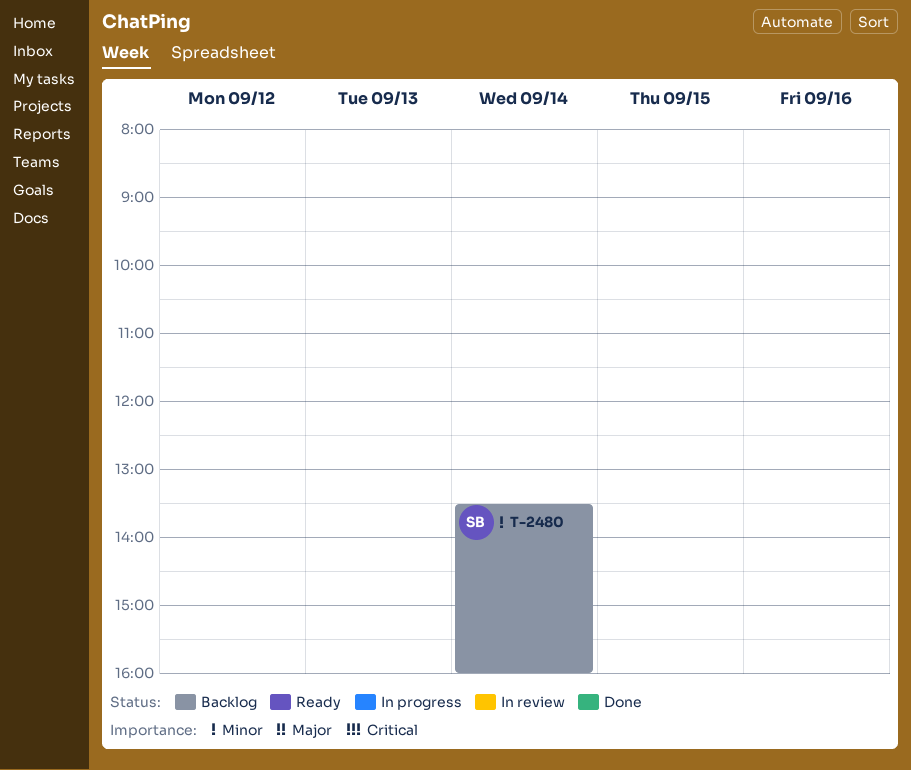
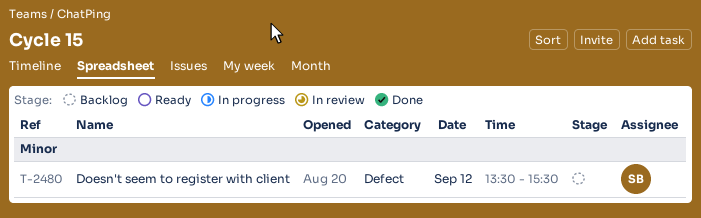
T-2480, day: Sep 14 -> Sep 12
T-2480, ends: 16:00 -> 15:30

